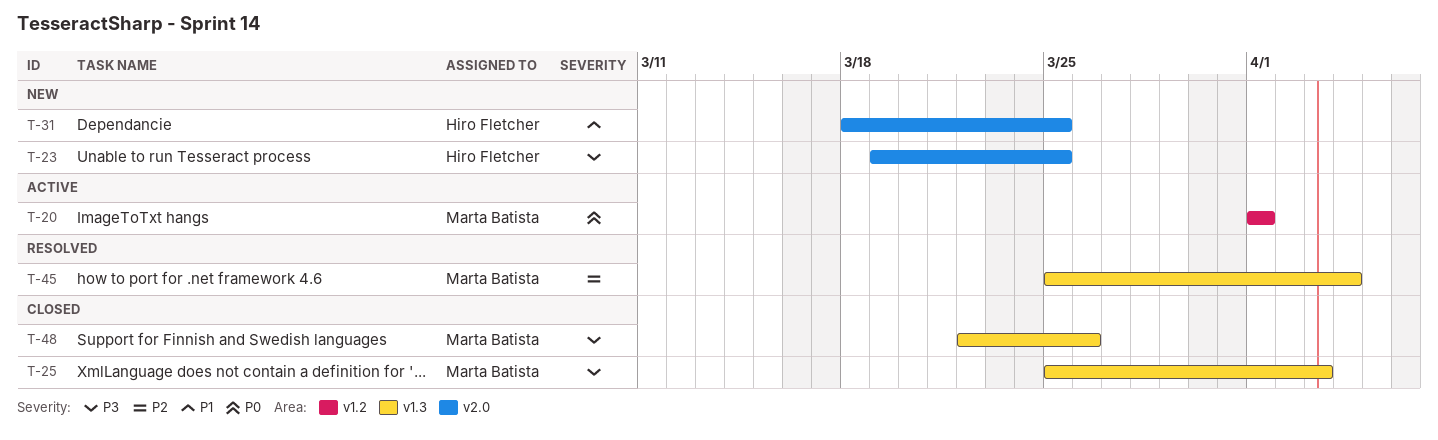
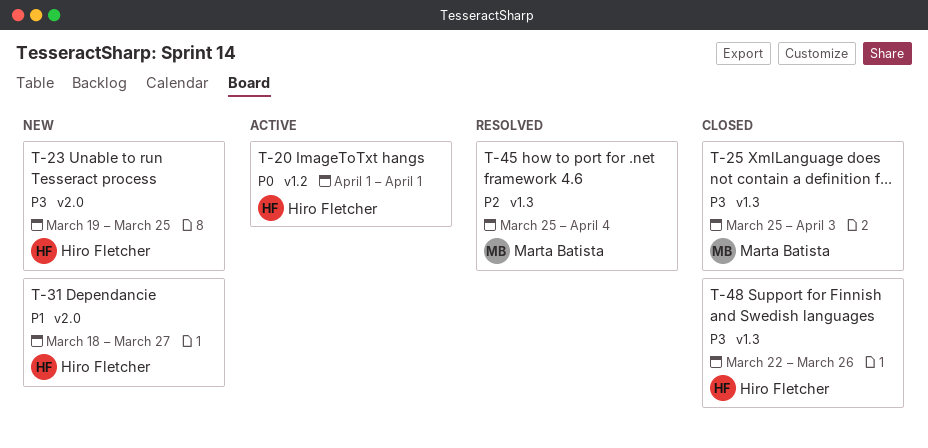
T-20, owner: Marta Batista -> Hiro Fletcher
T-31, due: Mar 25 -> Mar 27
T-48, owner: Marta Batista -> Hiro Fletcher

